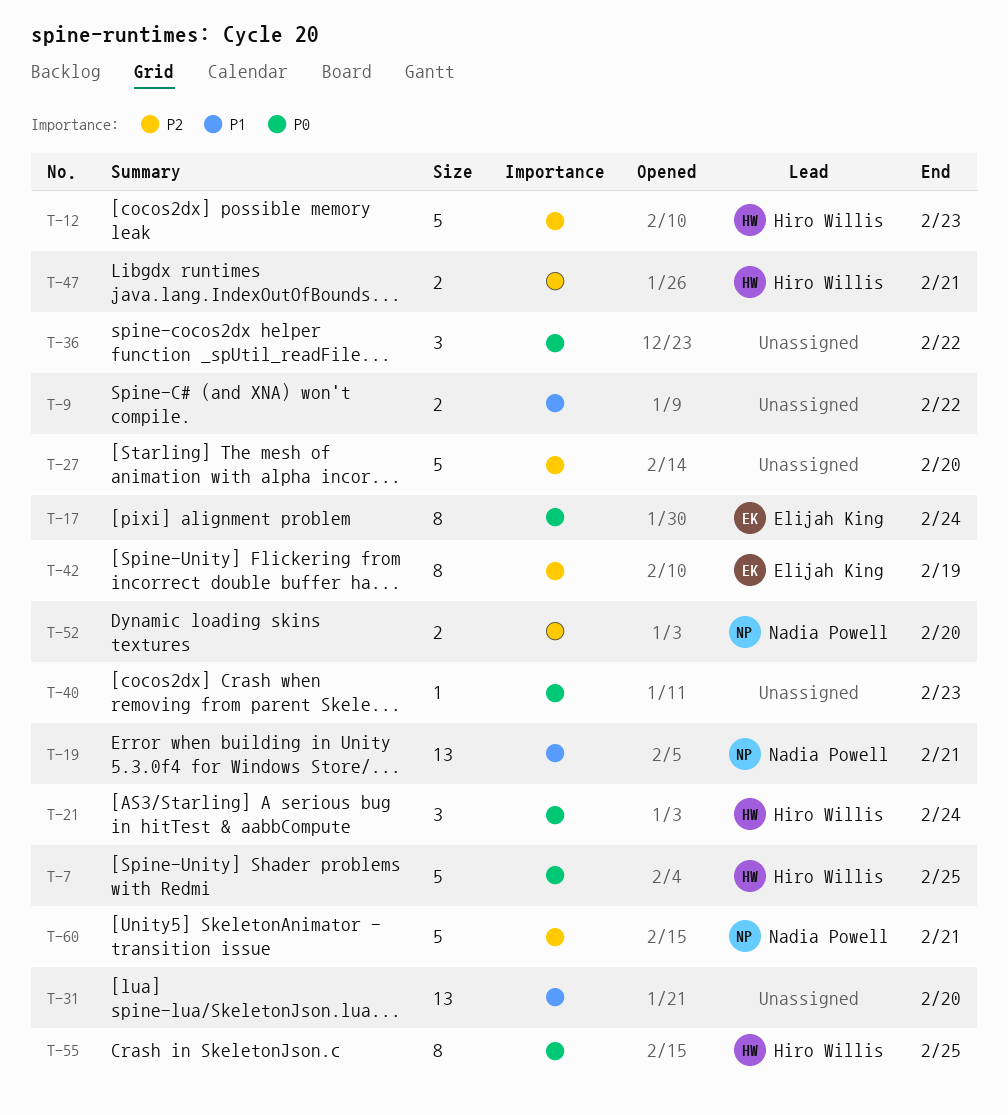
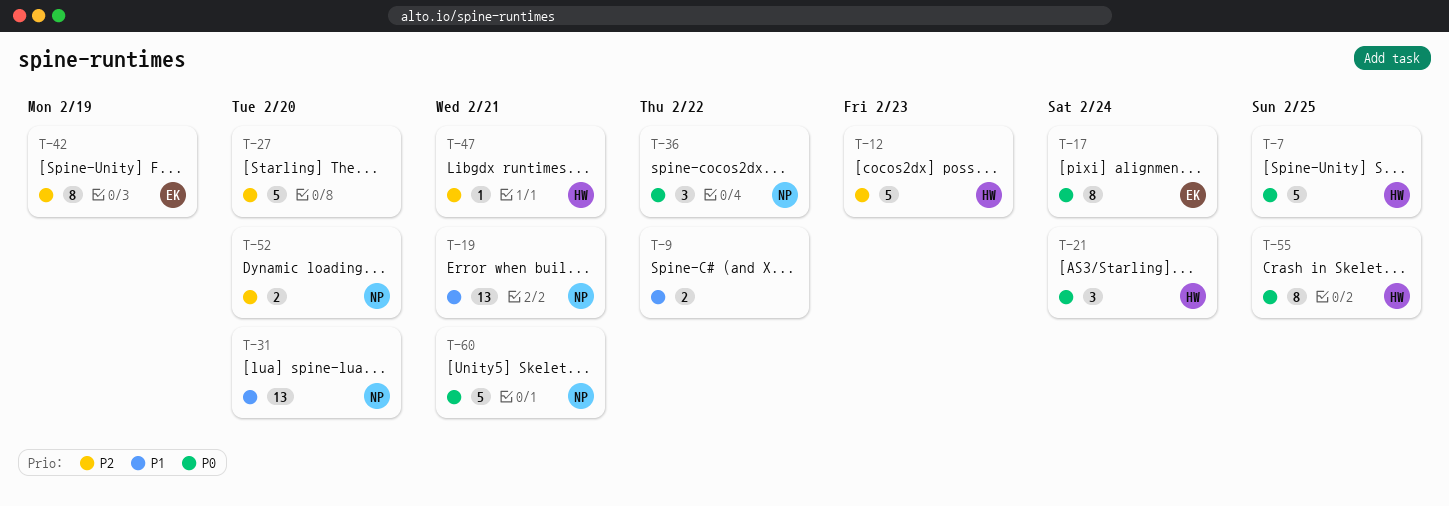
T-31, owner: none -> Nadia Powell
T-36, owner: none -> Nadia Powell
T-40: present -> none
T-47, estimate: 2 -> 1
T-60, priority: P2 -> P0

